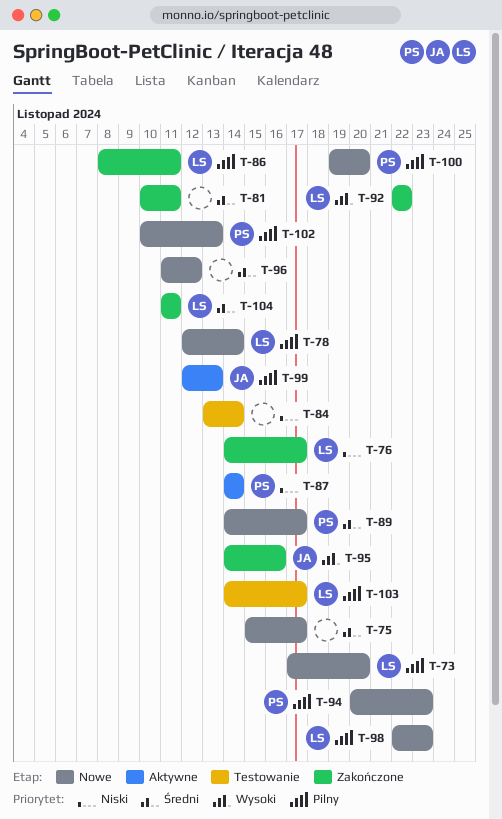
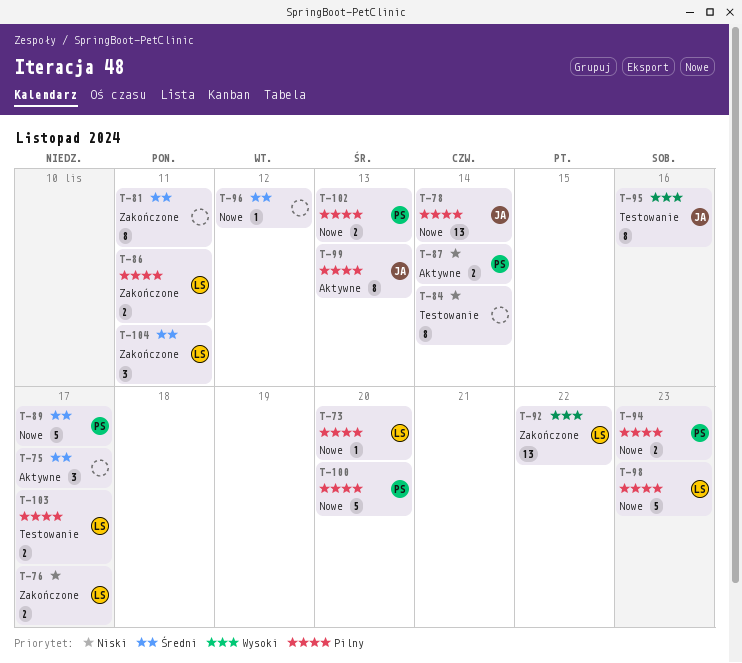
T-75, status: Nowe -> Aktywne
T-78, owner: LS -> JA
T-95, status: Zakończone -> Testowanie

